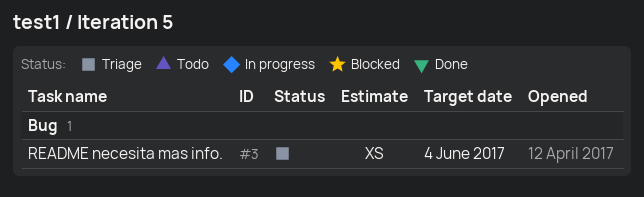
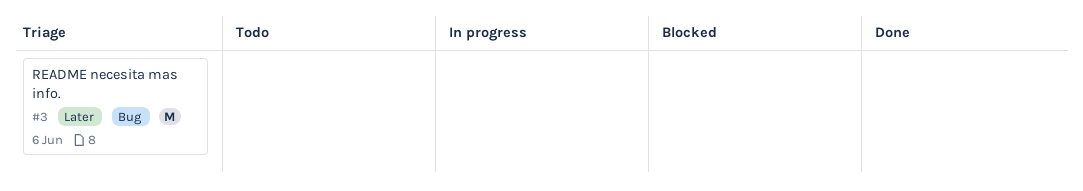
#3, estimate: XS -> M
#3, due: Jun 4 -> Jun 6

